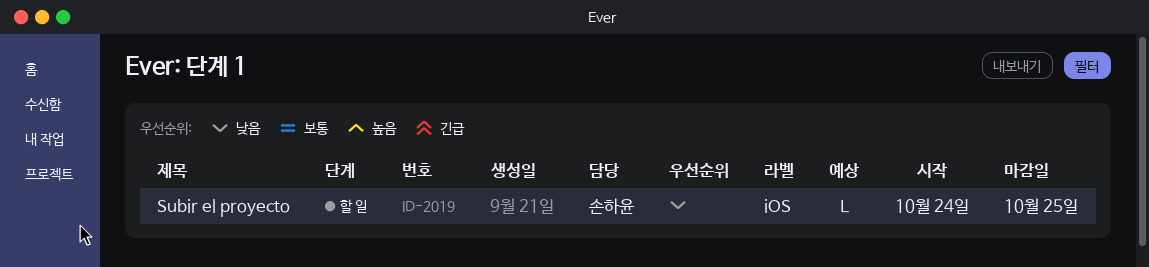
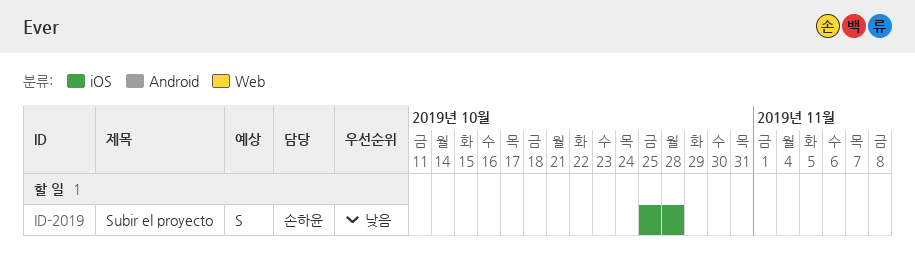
ID-2019, estimate: L -> S
ID-2019, start: Oct 24 -> Oct 25
ID-2019, due: Oct 25 -> Oct 28

